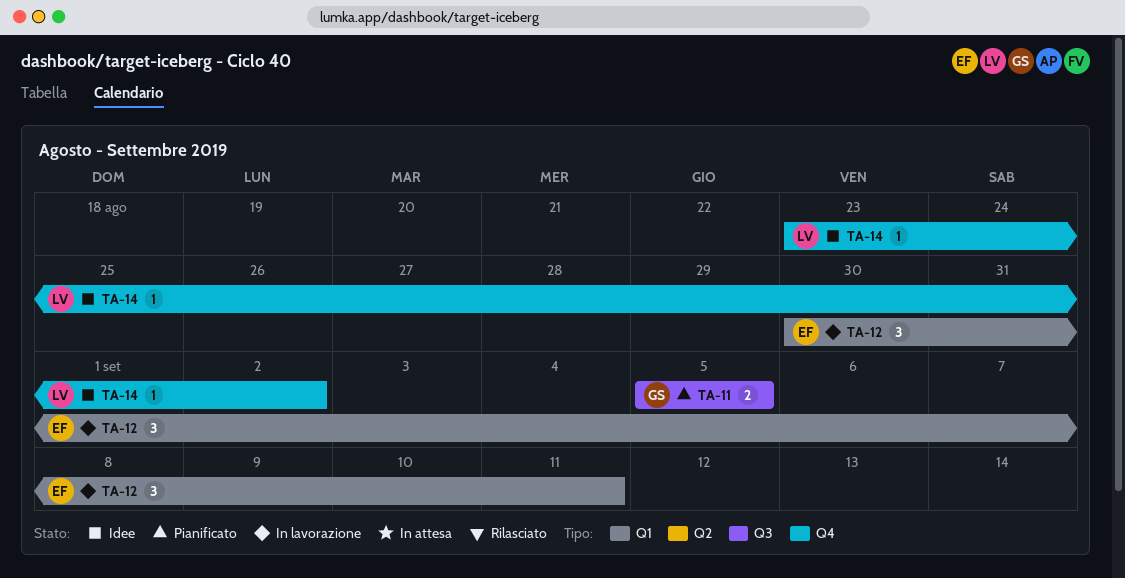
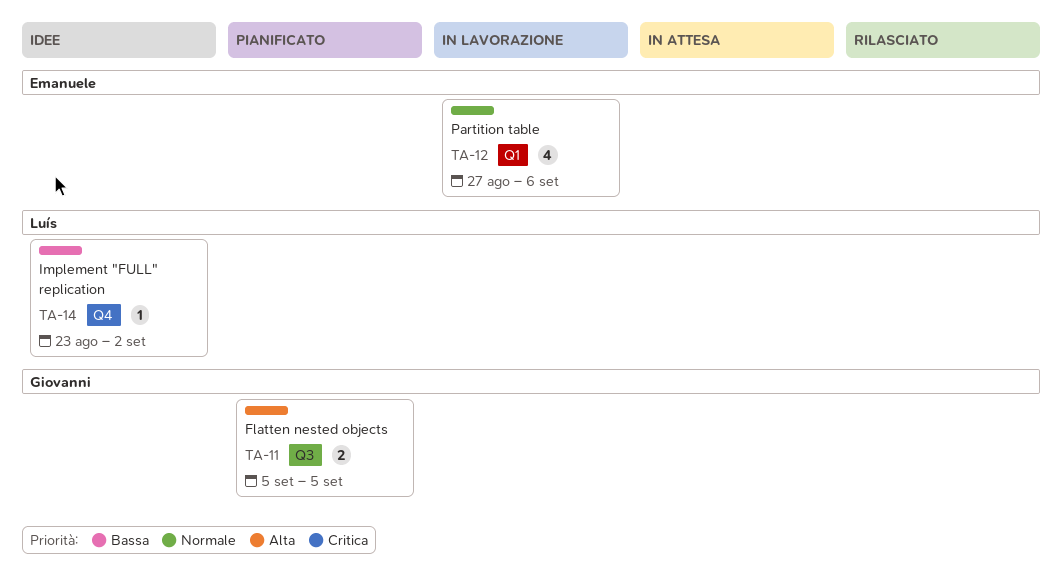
TA-12, estimate: 3 -> 4
TA-12, start: Aug 30 -> Aug 27
TA-12, due: Sep 11 -> Sep 6

